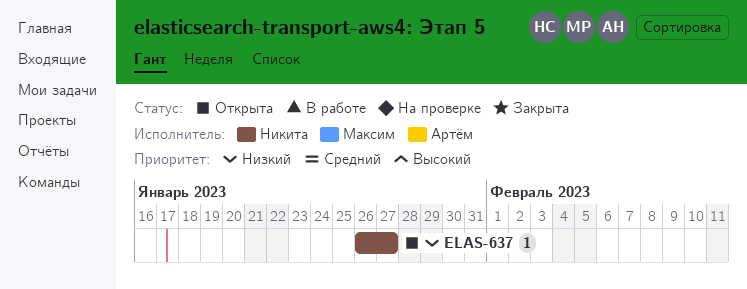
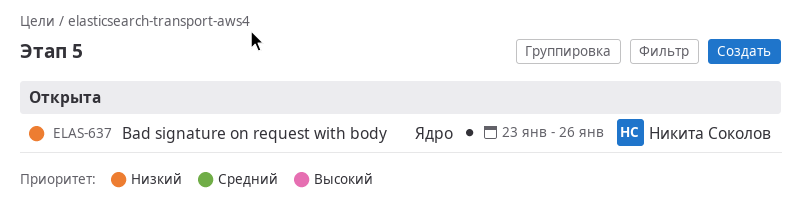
ELAS-637, start: Jan 26 -> Jan 23
ELAS-637, due: Jan 27 -> Jan 26

